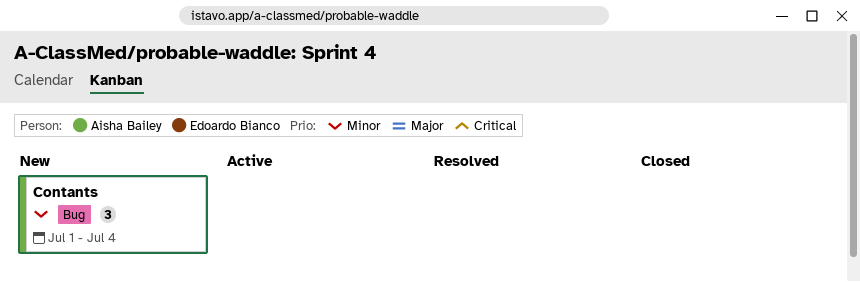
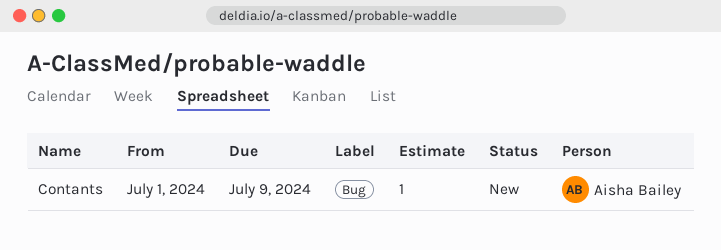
Contants, estimate: 3 -> 1
Contants, due: Jul 4 -> Jul 9

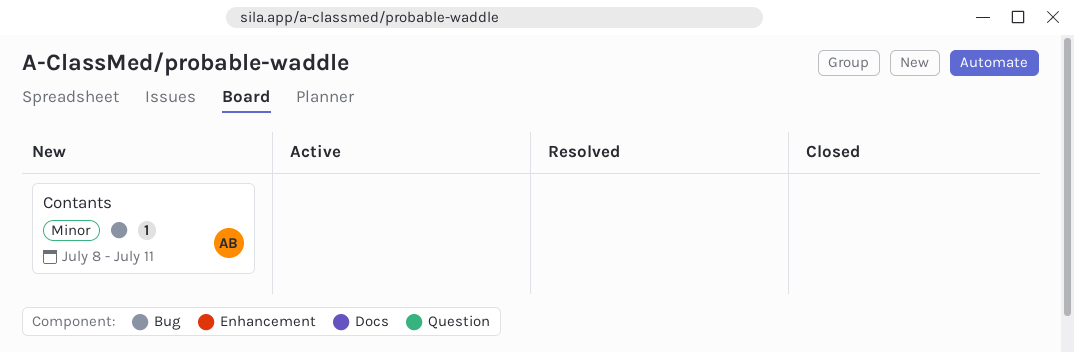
Contants, start: Jul 1 -> Jul 8
Contants, due: Jul 9 -> Jul 11

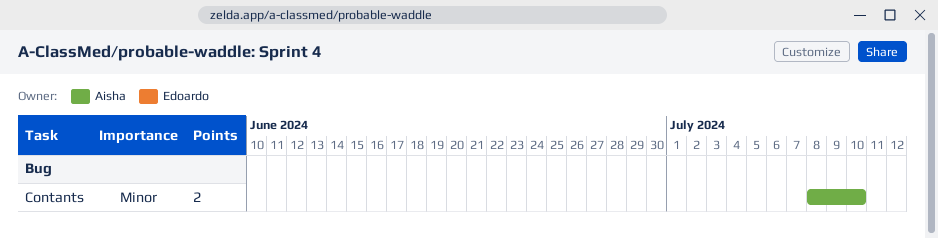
Contants, estimate: 1 -> 2
Contants, due: Jul 11 -> Jul 10

